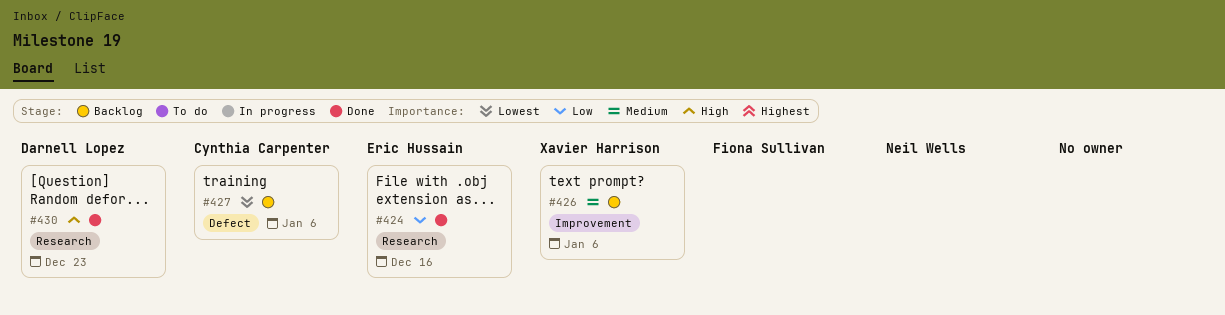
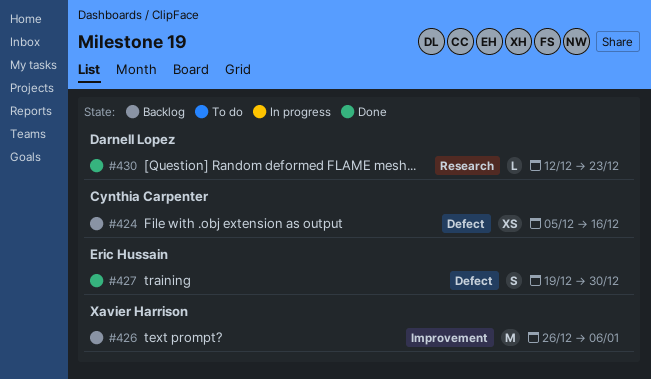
#424, status: Done -> Backlog
#424, owner: Eric Hussain -> Cynthia Carpenter
#424, label: Research -> Defect
#427, status: Backlog -> Done
#427, owner: Cynthia Carpenter -> Eric Hussain
#427, due: Jan 6 -> Dec 30

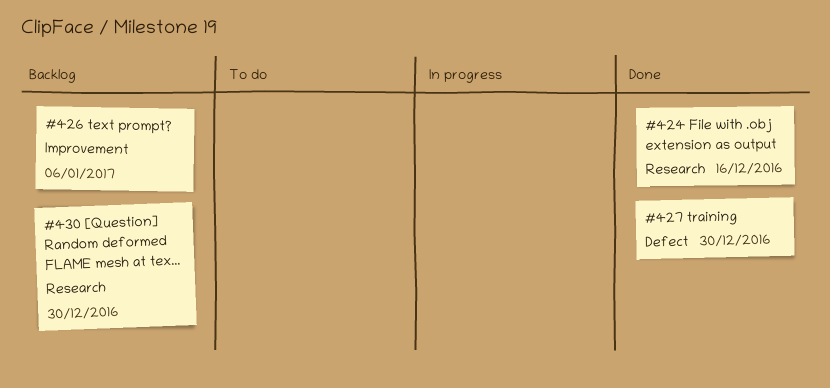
#424, status: Backlog -> Done
#424, label: Defect -> Research
#430, status: Done -> Backlog
#430, due: Dec 23 -> Dec 30

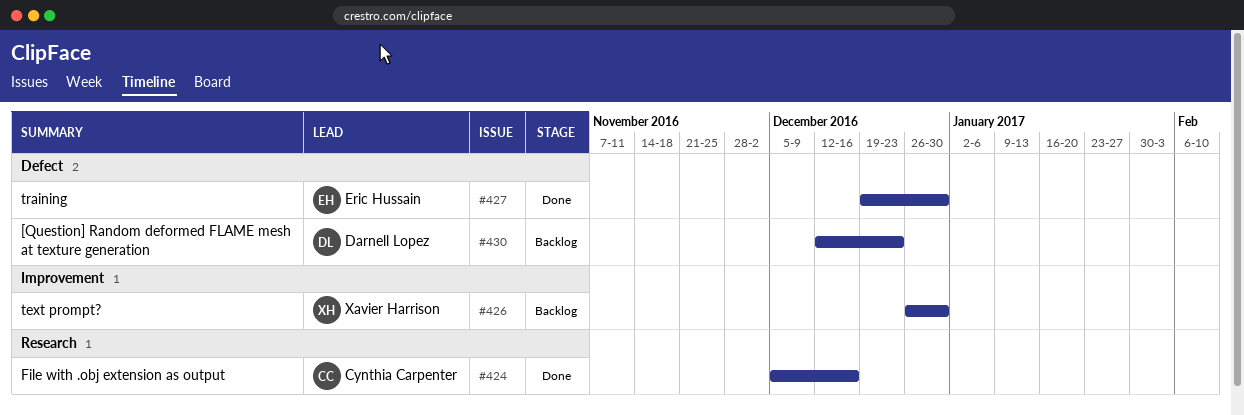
#426, due: Jan 6 -> Dec 30
#430, label: Research -> Defect
#430, due: Dec 30 -> Dec 23

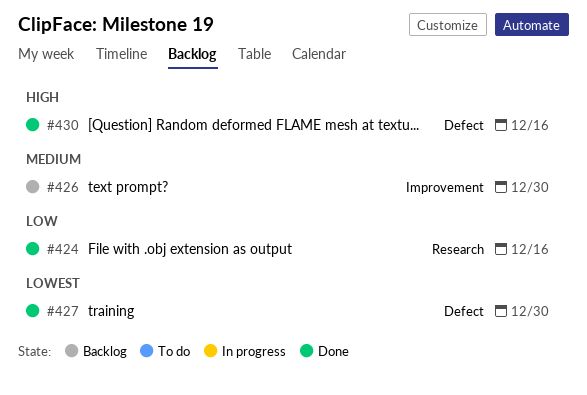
#430, status: Backlog -> Done
#430, due: Dec 23 -> Dec 16

